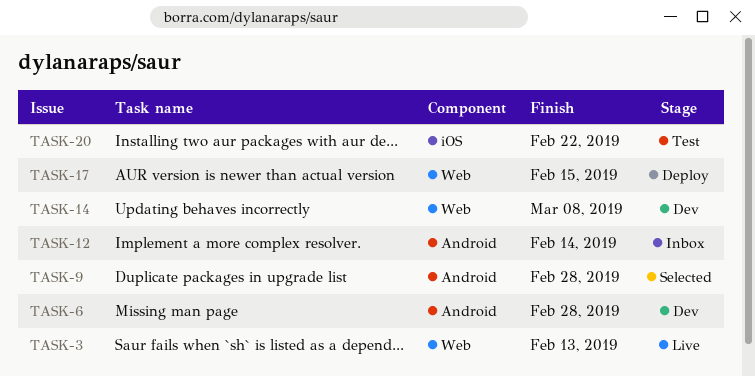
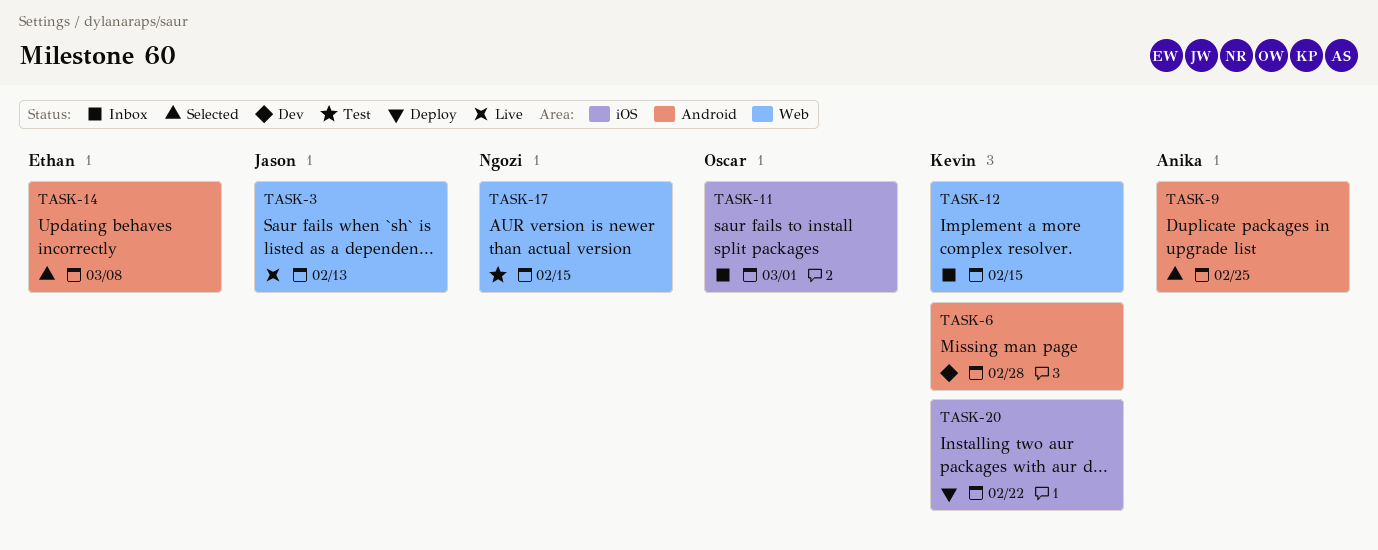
TASK-9, due: Feb 28 -> Feb 25
TASK-11: none -> present
TASK-12, label: Android -> Web
TASK-12, due: Feb 14 -> Feb 15
TASK-14, status: Dev -> Selected
TASK-14, label: Web -> Android
TASK-17, status: Deploy -> Test
TASK-20, status: Test -> Deploy

